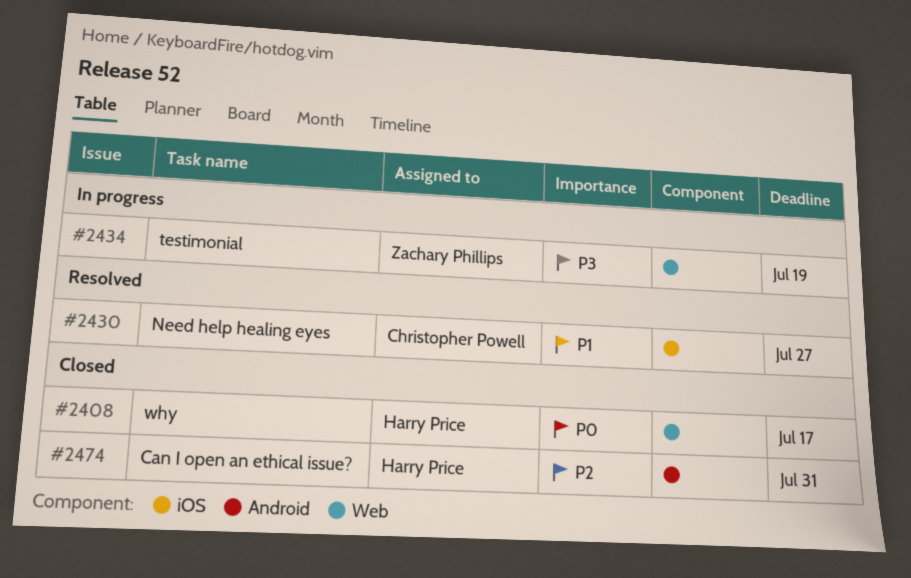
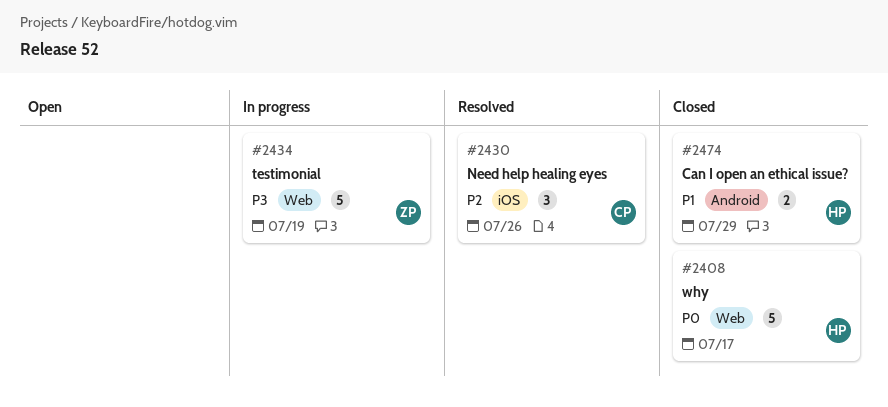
#2430, priority: P1 -> P2
#2430, due: Jul 27 -> Jul 26
#2474, priority: P2 -> P1
#2474, due: Jul 31 -> Jul 29

